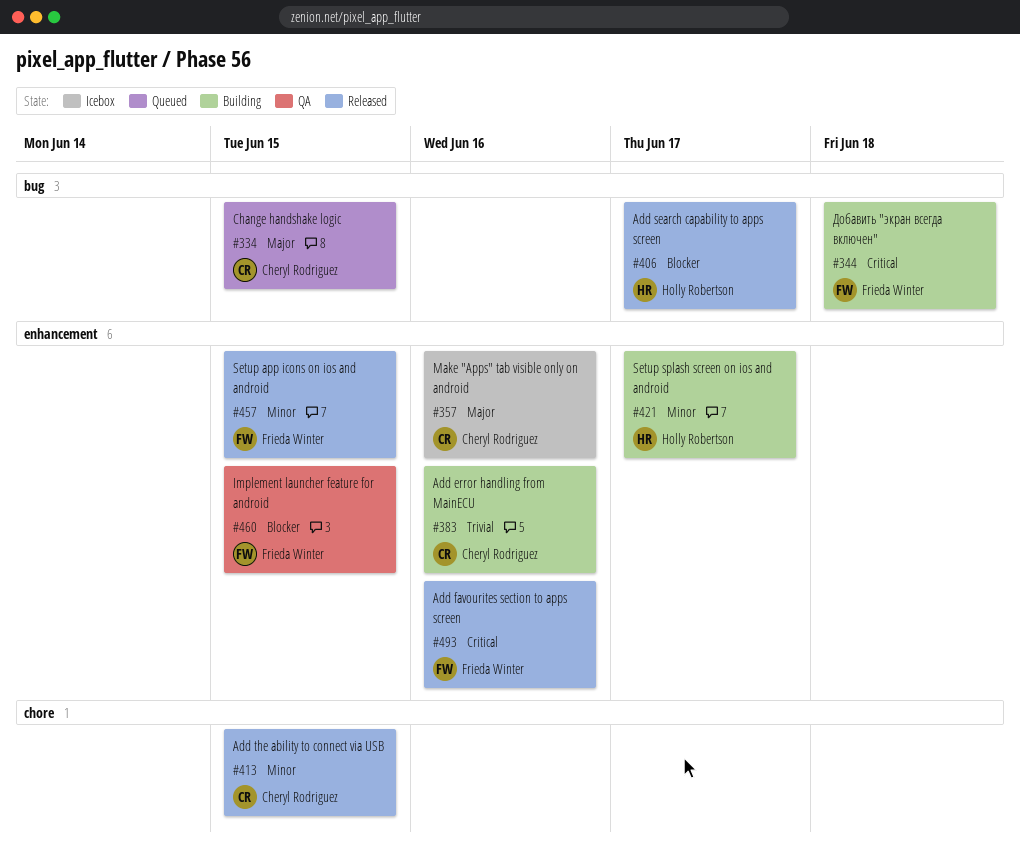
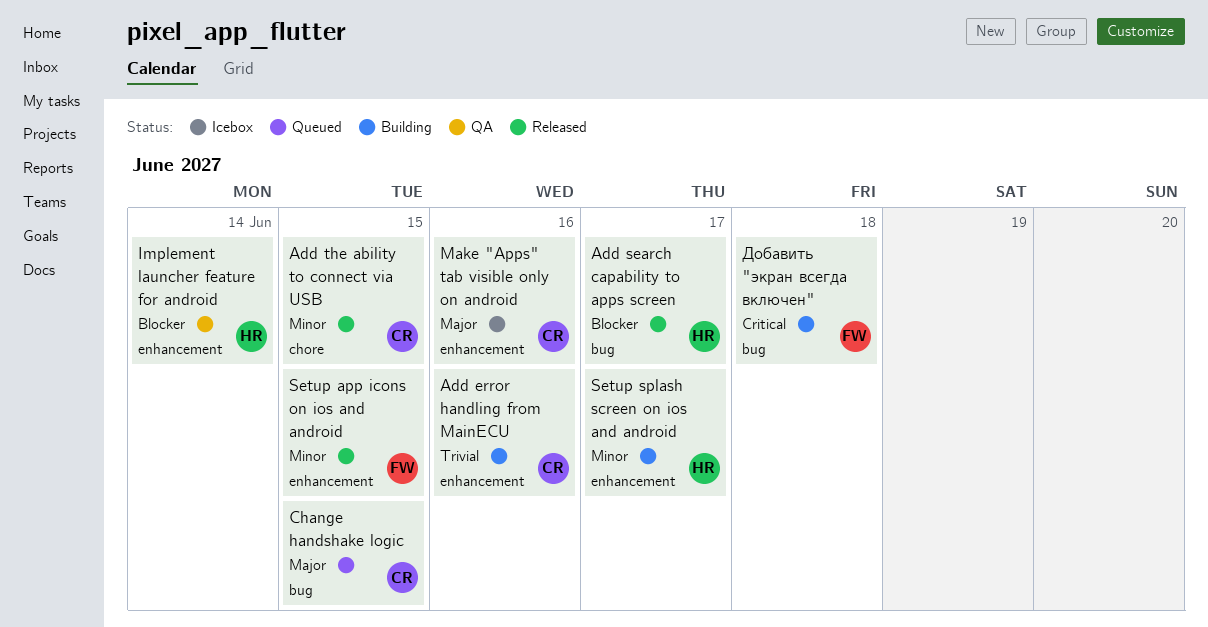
Add favourites section to apps screen: present -> none
Implement launcher feature for android, owner: Frieda Winter -> Holly Robertson
Implement launcher feature for android, due: Jun 15 -> Jun 14

